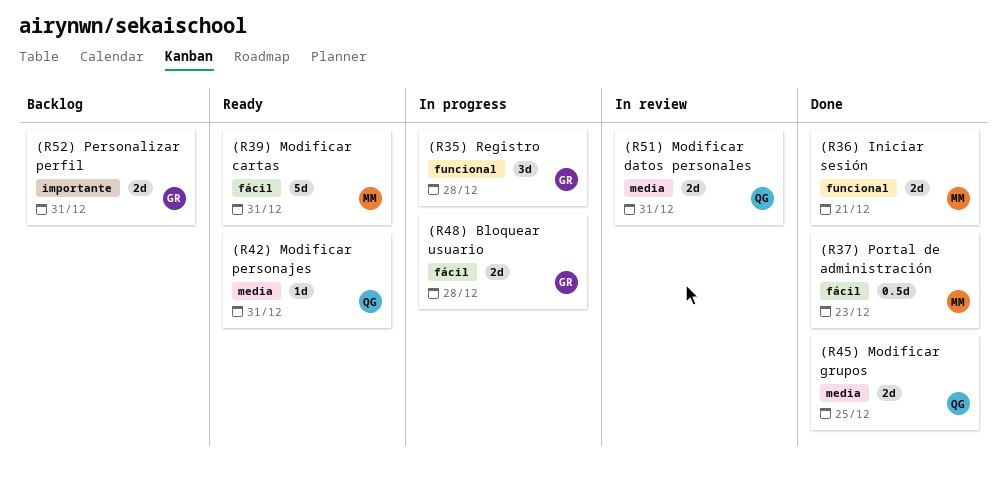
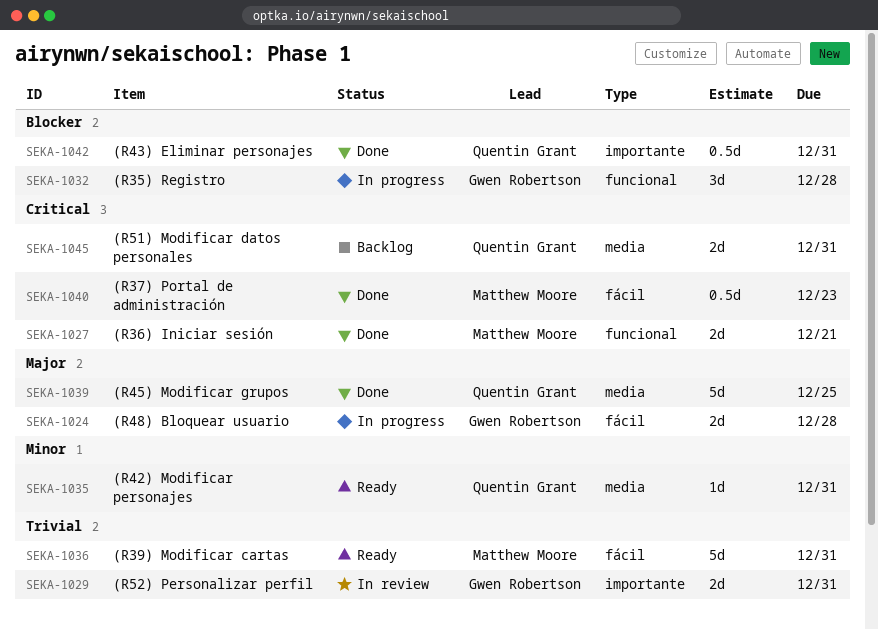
(R43) Eliminar personajes: none -> present
(R45) Modificar grupos, estimate: 2d -> 5d
(R51) Modificar datos personales, status: In review -> Backlog
(R52) Personalizar perfil, status: Backlog -> In review

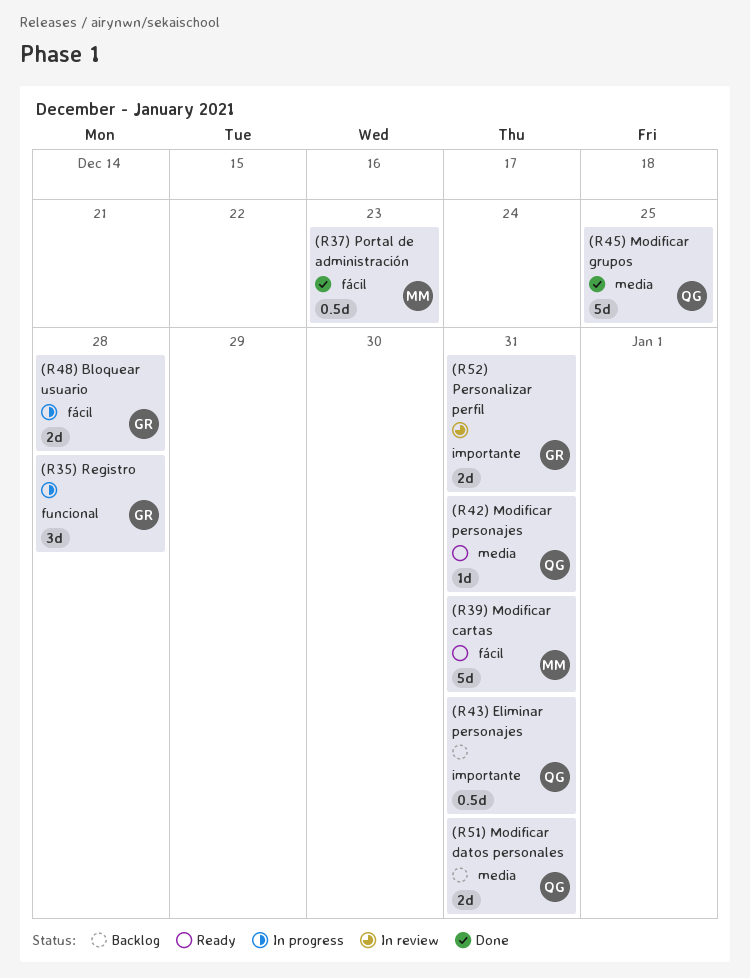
(R36) Iniciar sesión: present -> none
(R43) Eliminar personajes, status: Done -> Backlog

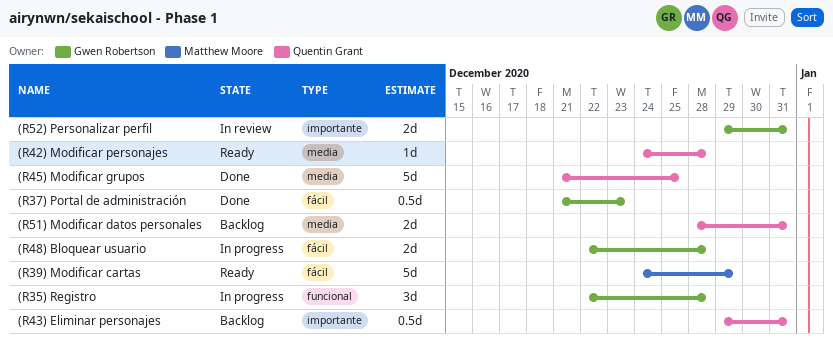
(R37) Portal de administración, owner: Matthew Moore -> Gwen Robertson
(R39) Modificar cartas, due: Dec 31 -> Dec 29
(R42) Modificar personajes, due: Dec 31 -> Dec 28

